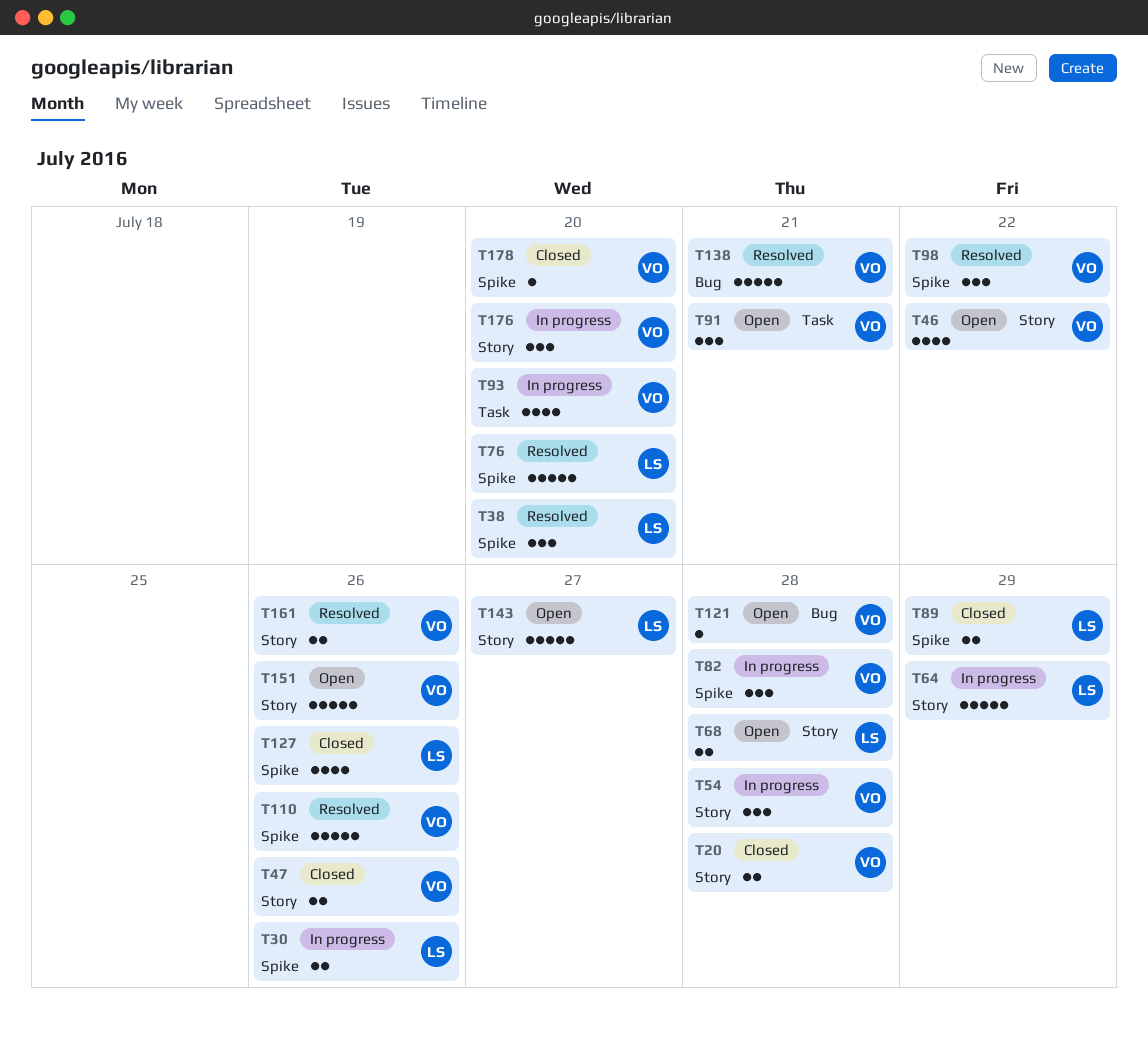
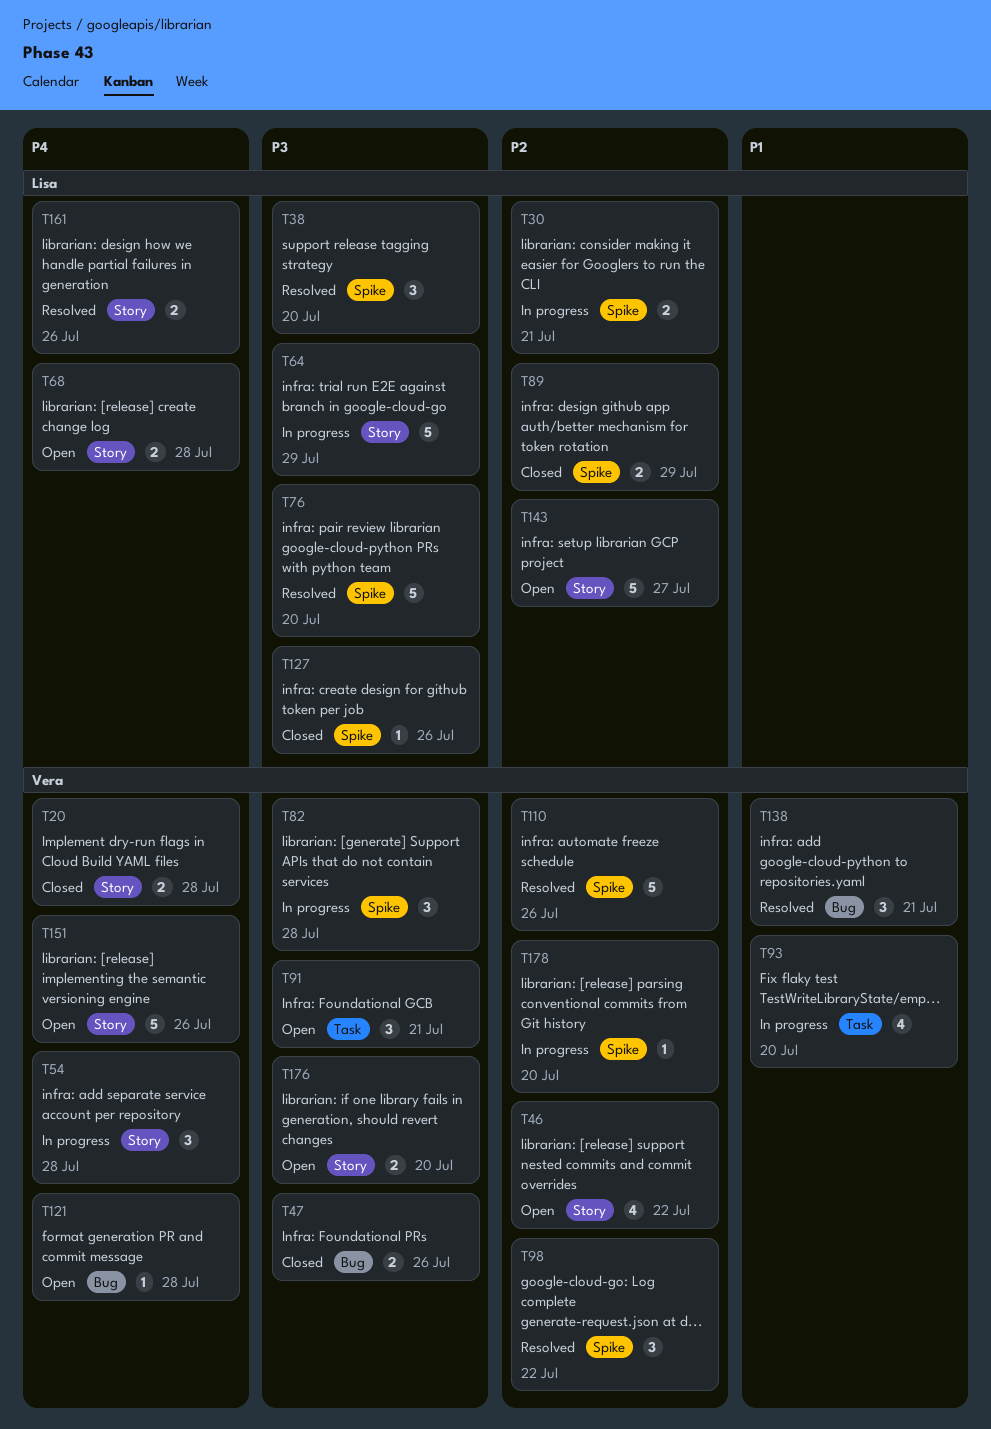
T30, due: Jul 26 -> Jul 21
T47, label: Story -> Bug
T127, estimate: 4 -> 1
T138, estimate: 5 -> 3
T161, owner: Vera -> Lisa
T176, status: In progress -> Open
T176, estimate: 3 -> 2
T178, status: Closed -> In progress

